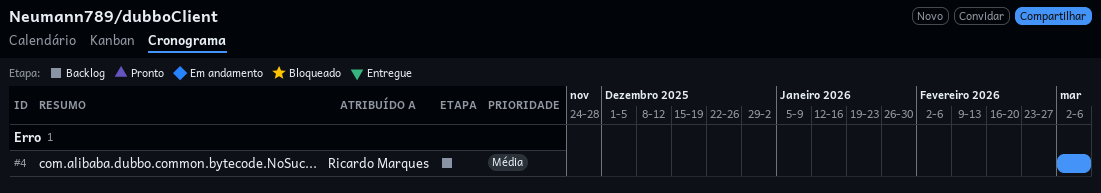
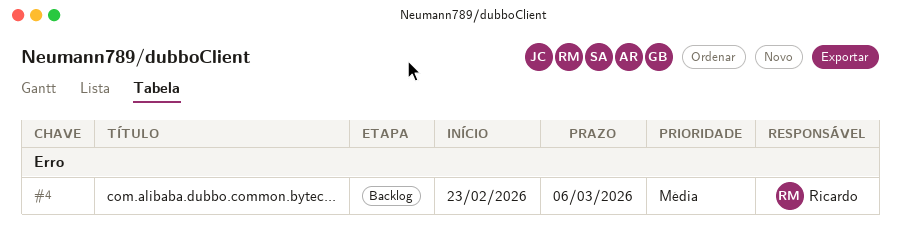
#4, start: Mar 2 -> Feb 23

